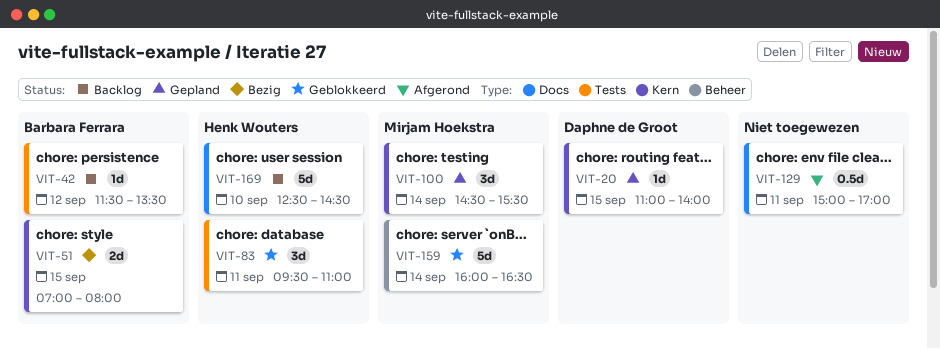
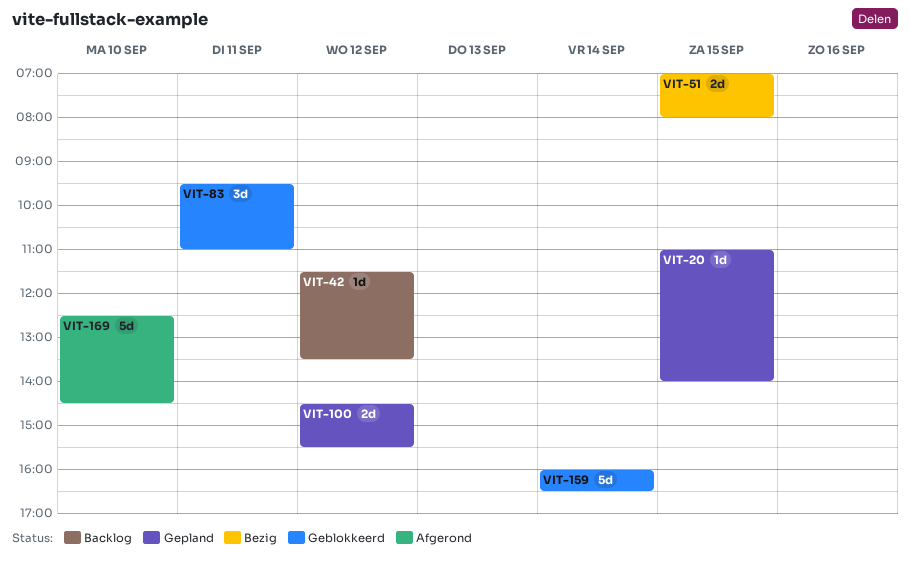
VIT-100, estimate: 3d -> 2d
VIT-100, day: Sep 14 -> Sep 12
VIT-129: present -> none
VIT-169, status: Backlog -> Afgerond

